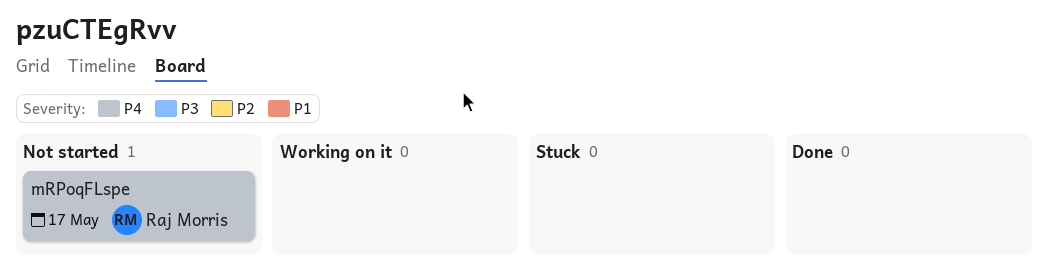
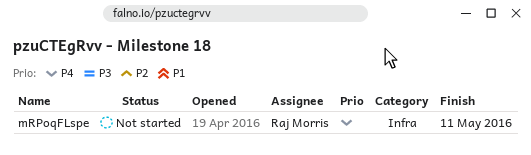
mRPoqFLspe, due: May 17 -> May 11

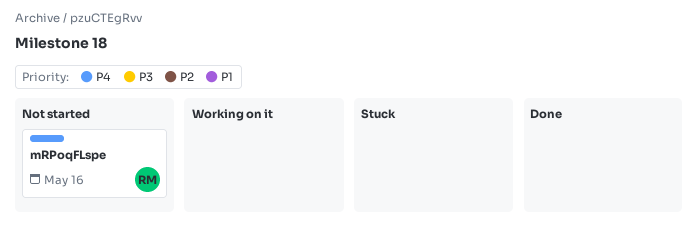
mRPoqFLspe, due: May 11 -> May 16

